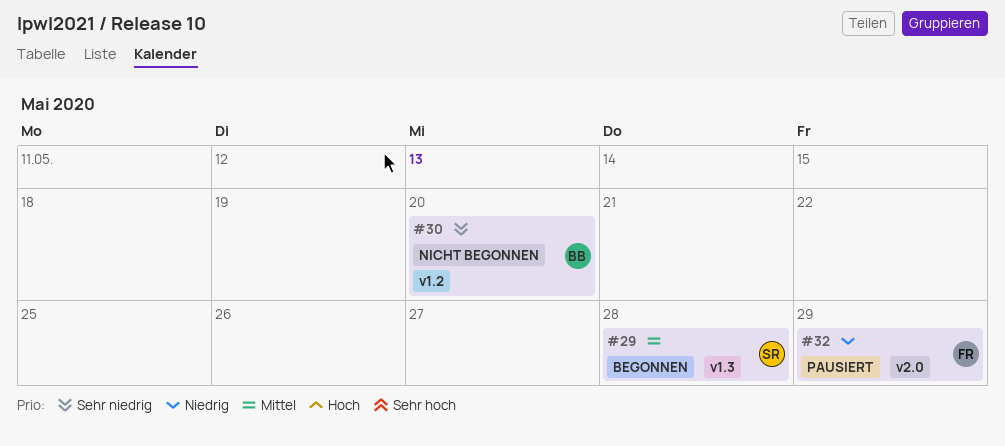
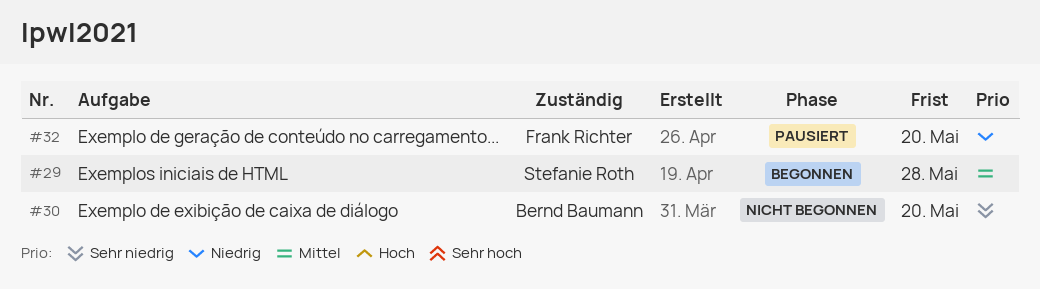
#32, due: May 29 -> May 20

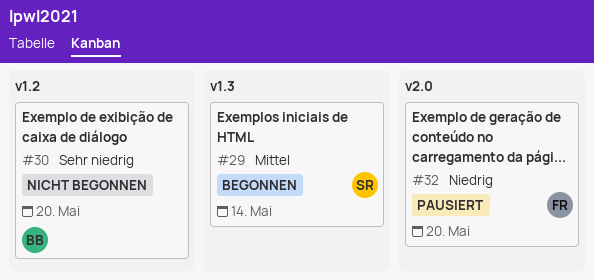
#29, due: May 28 -> May 14

